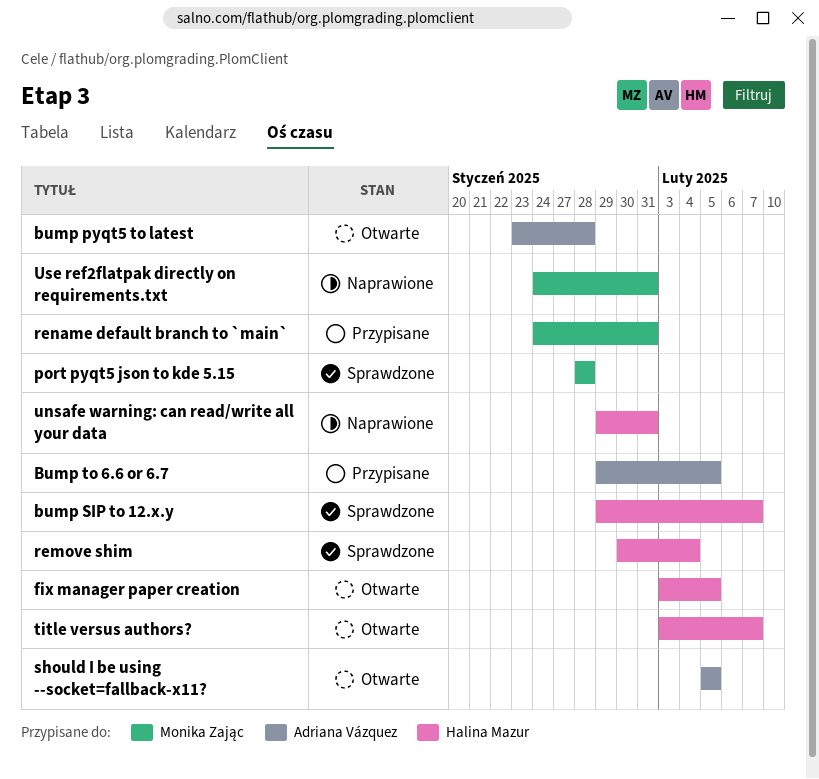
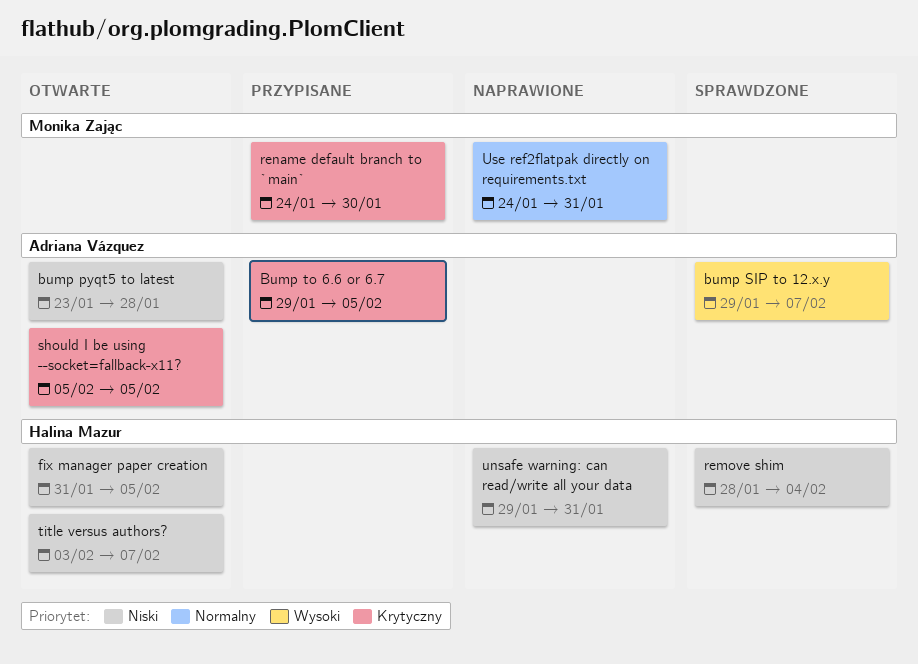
bump SIP to 12.x.y, owner: Halina Mazur -> Adriana Vázquez
fix manager paper creation, start: Feb 3 -> Jan 31
port pyqt5 json to kde 5.15: present -> none
remove shim, start: Jan 30 -> Jan 28
rename default branch to `main`, due: Jan 31 -> Jan 30

